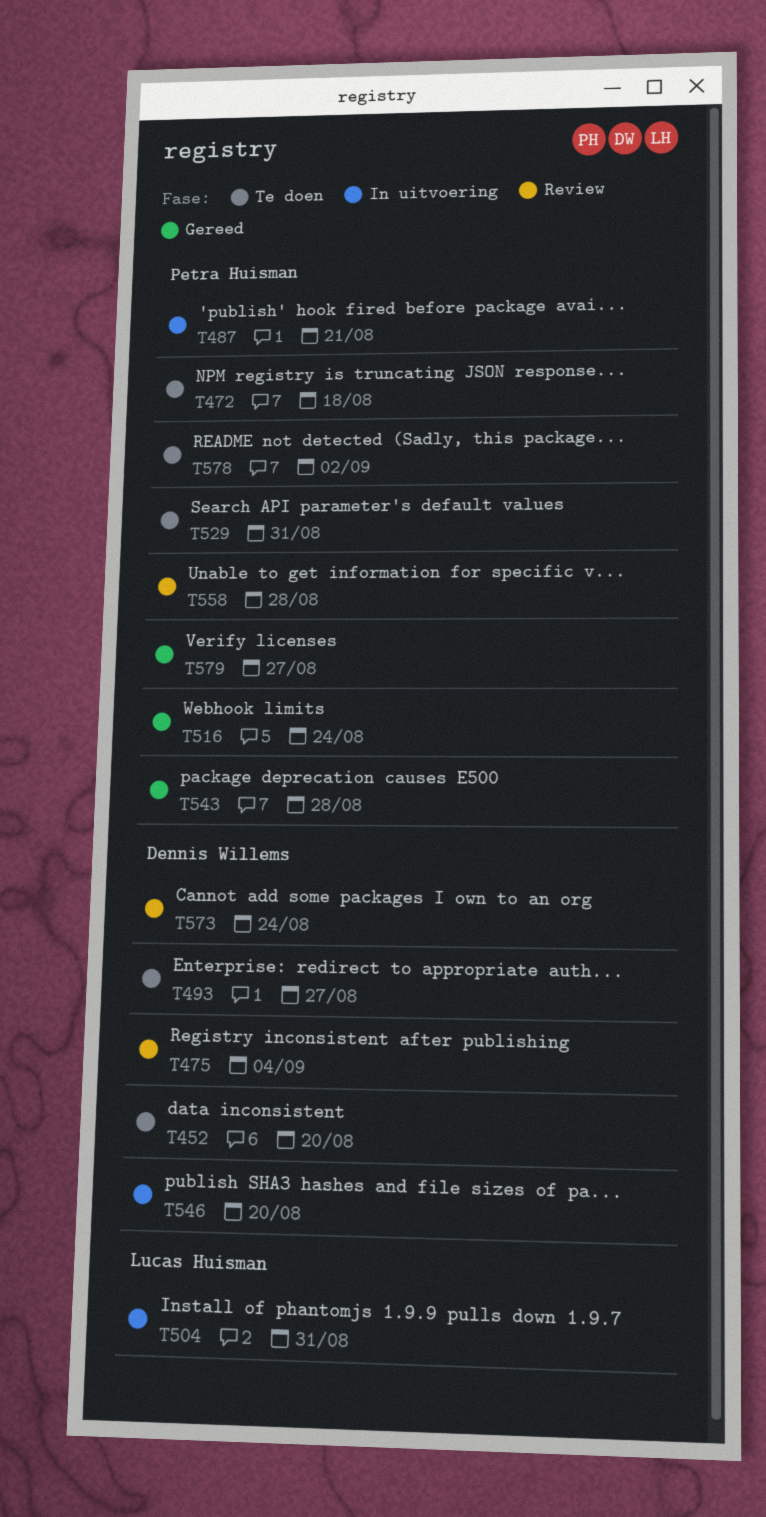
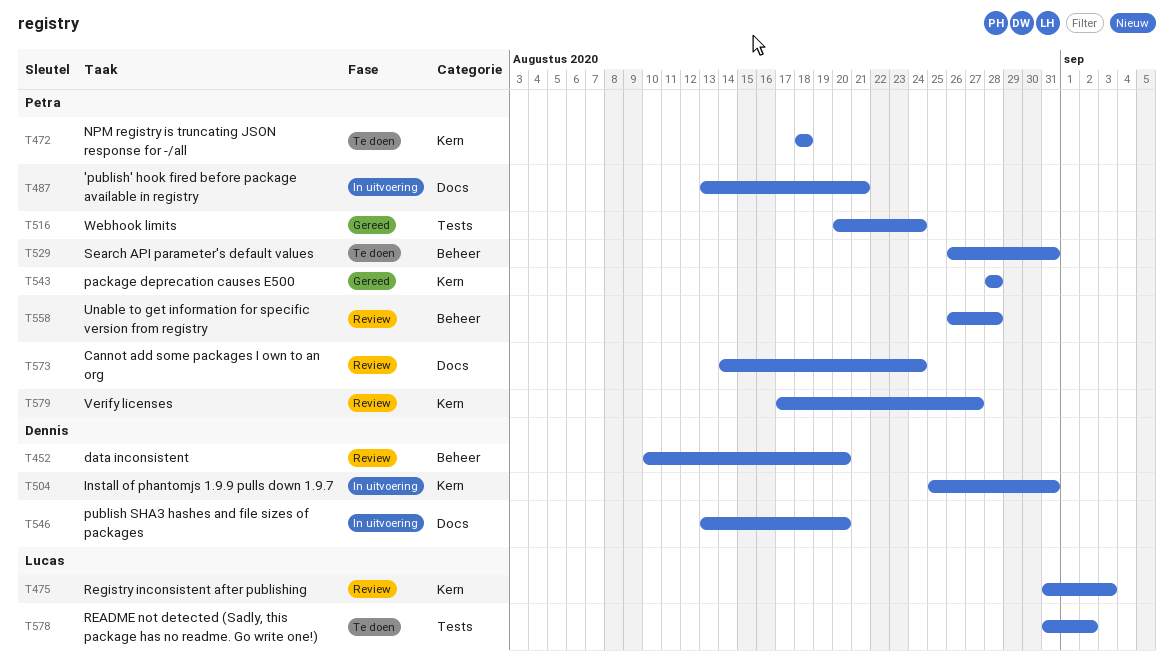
T452, status: Te doen -> Review
T475, owner: Dennis Willems -> Lucas Huisman
T475, due: Sep 4 -> Sep 3
T493: present -> none
T504, owner: Lucas Huisman -> Dennis Willems
T573, owner: Dennis Willems -> Petra Huisman
T578, owner: Petra Huisman -> Lucas Huisman
T579, status: Gereed -> Review

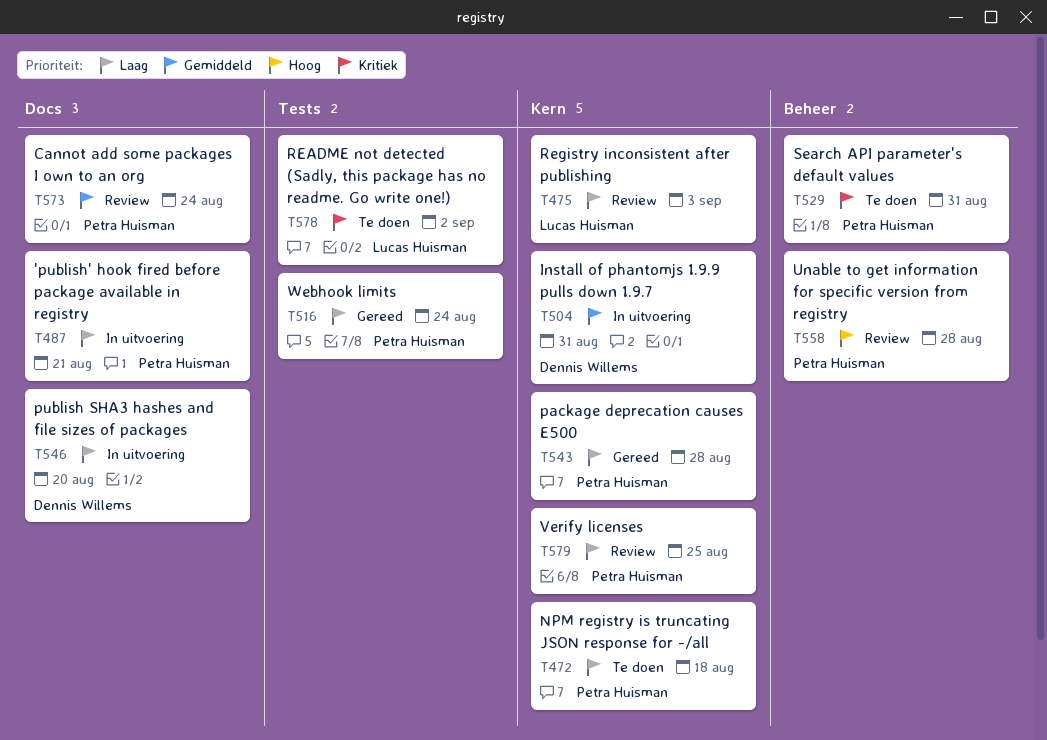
T452: present -> none
T579, due: Aug 27 -> Aug 25

